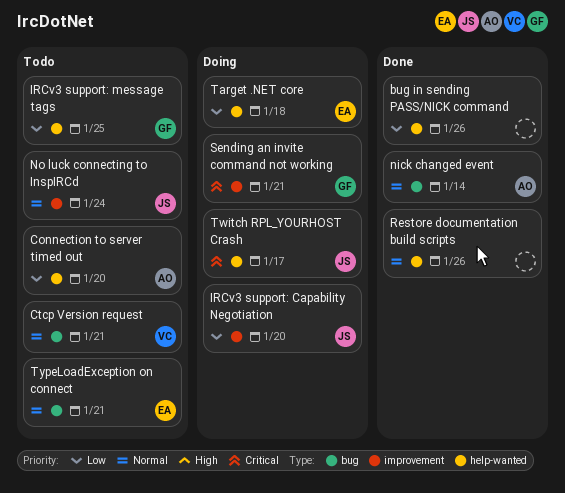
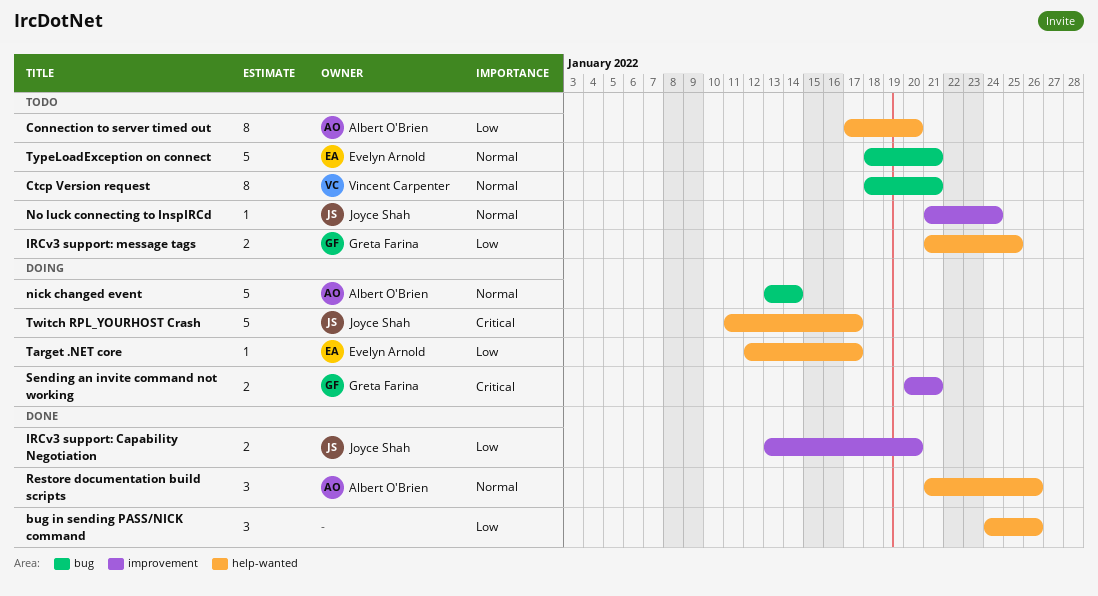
IRCv3 support: Capability Negotiation, status: Doing -> Done
nick changed event, status: Done -> Doing
Restore documentation build scripts, owner: none -> Albert O'Brien
Target .NET core, due: Jan 18 -> Jan 17

